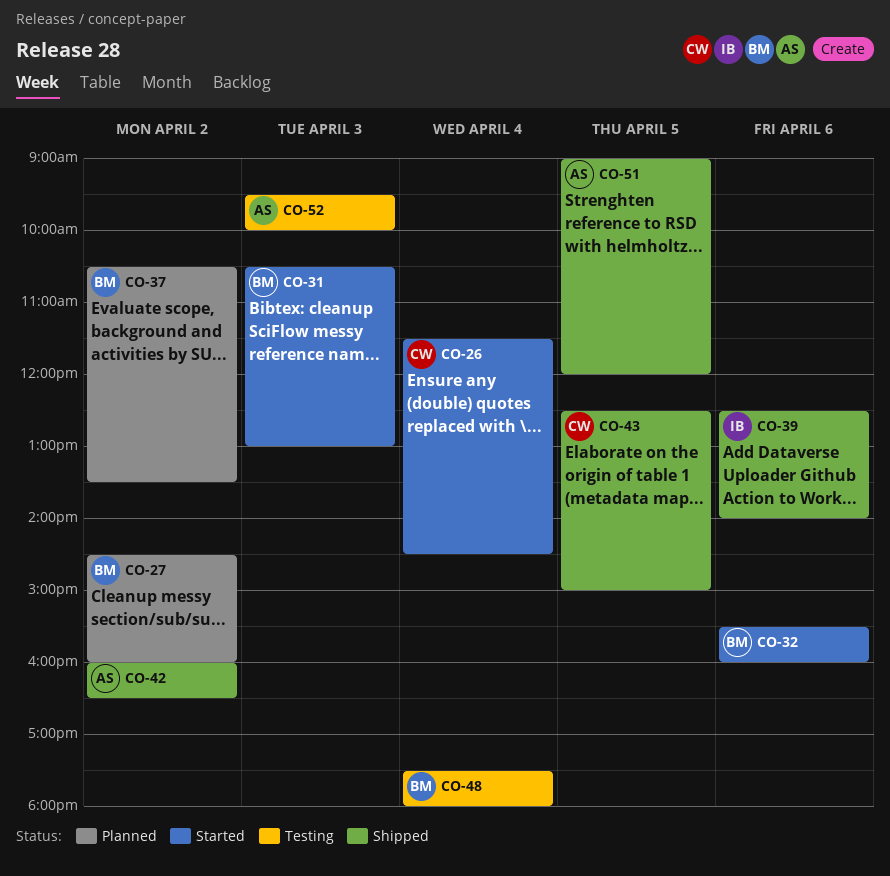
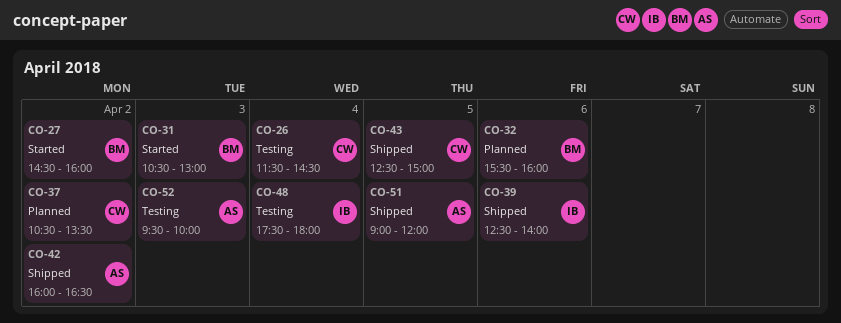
CO-26, status: Started -> Testing
CO-27, status: Planned -> Started
CO-32, status: Started -> Planned
CO-37, owner: BM -> CW
CO-48, owner: BM -> IB

